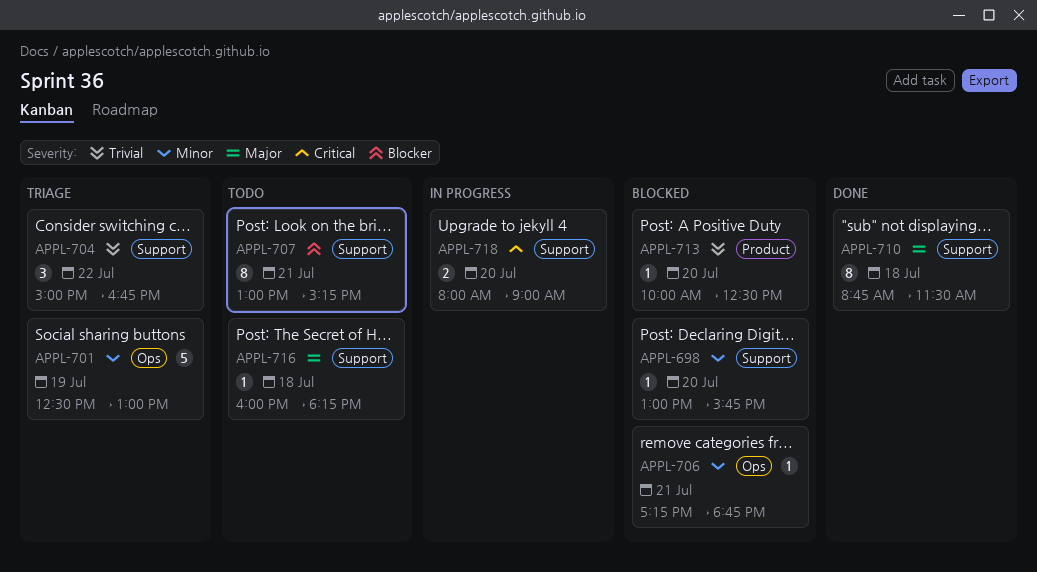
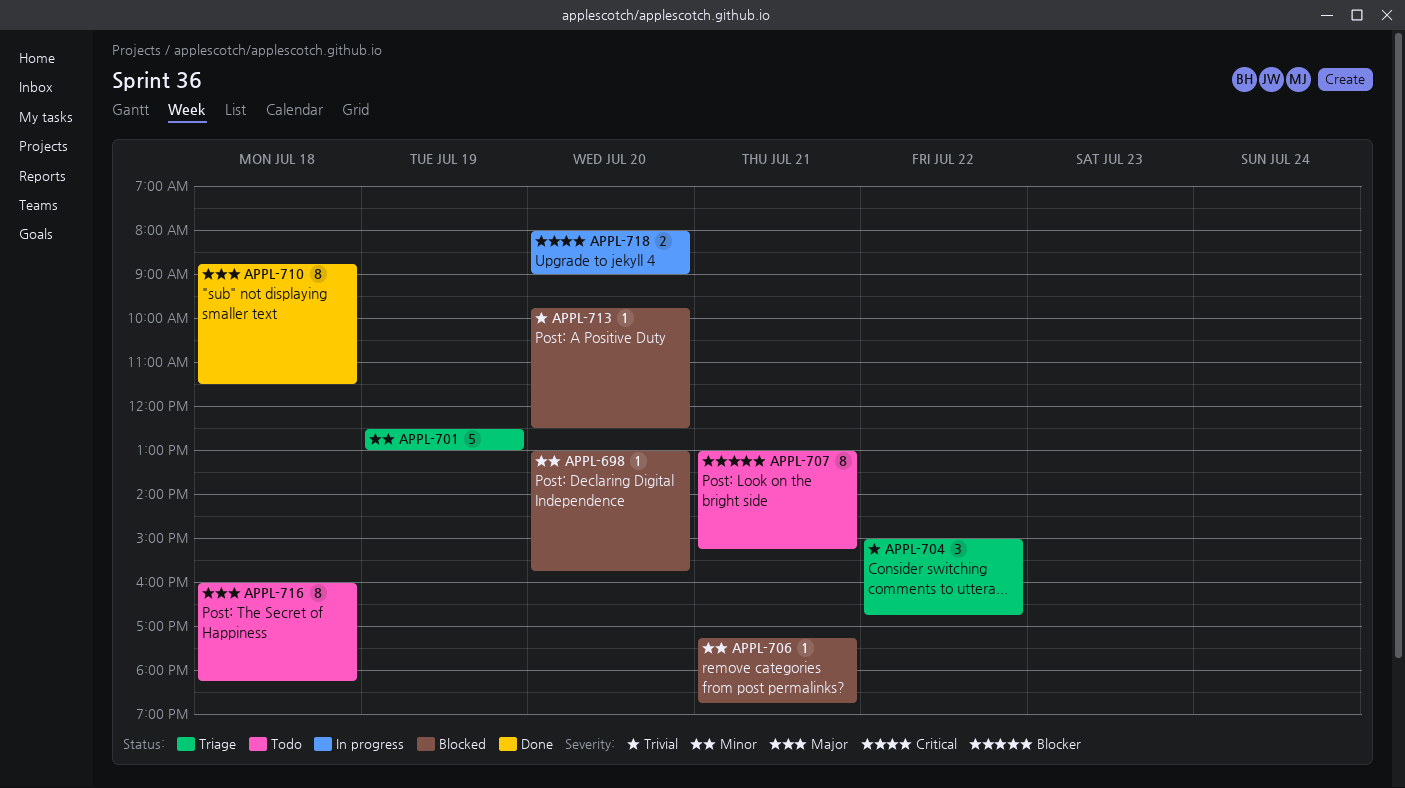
APPL-713, begins: 10:00 -> 09:45
APPL-716, estimate: 1 -> 8

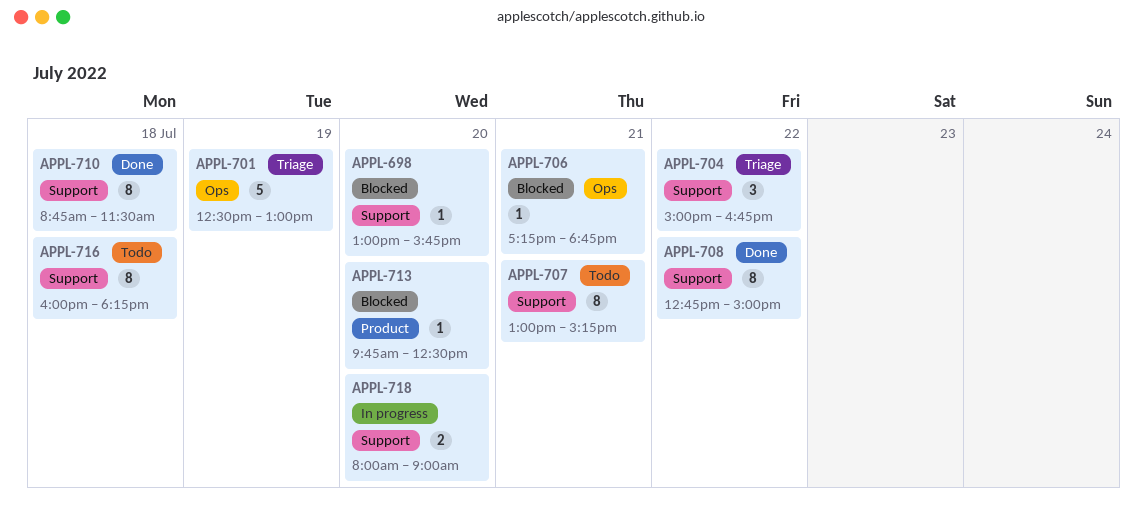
APPL-708: none -> present

